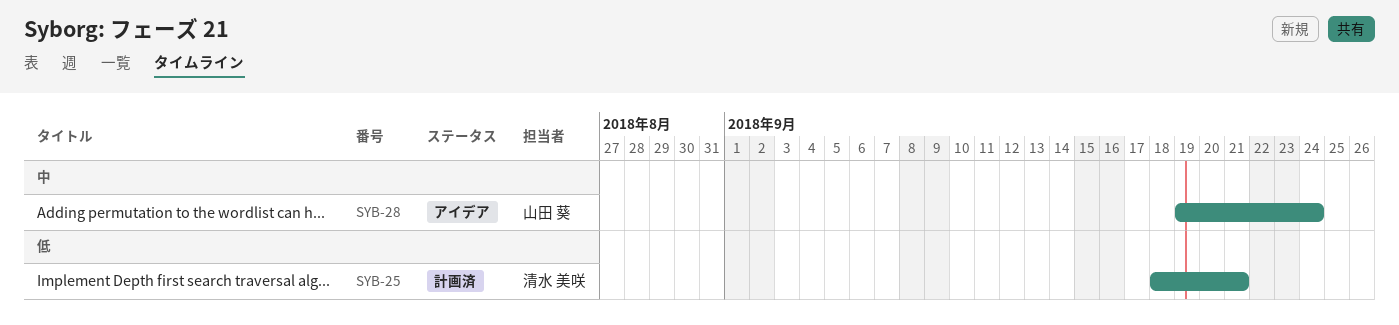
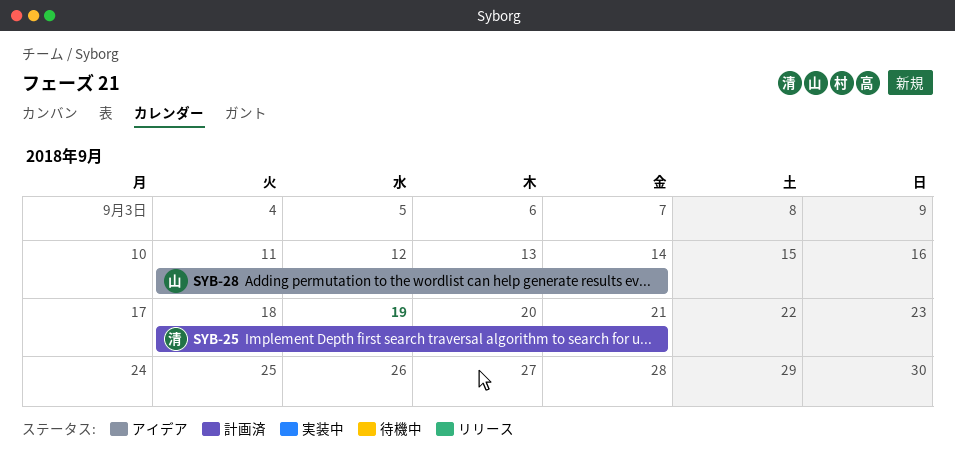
SYB-28, start: Sep 19 -> Sep 11
SYB-28, due: Sep 24 -> Sep 14

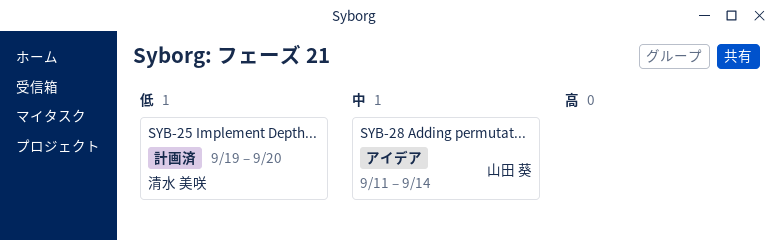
SYB-25, start: Sep 18 -> Sep 19
SYB-25, due: Sep 21 -> Sep 20

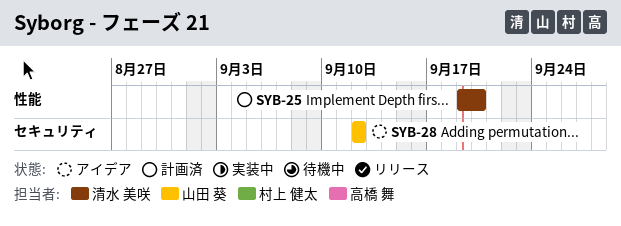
SYB-28, start: Sep 11 -> Sep 12
SYB-28, due: Sep 14 -> Sep 12

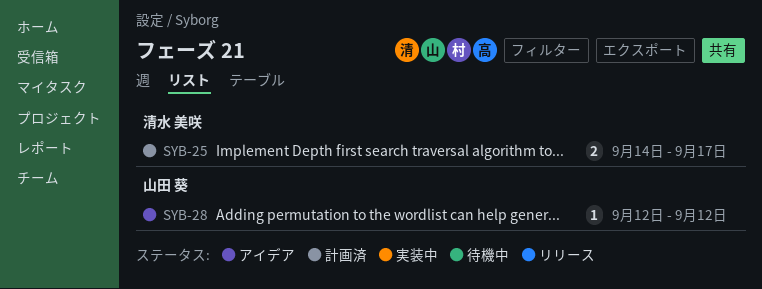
SYB-25, start: Sep 19 -> Sep 14
SYB-25, due: Sep 20 -> Sep 17

